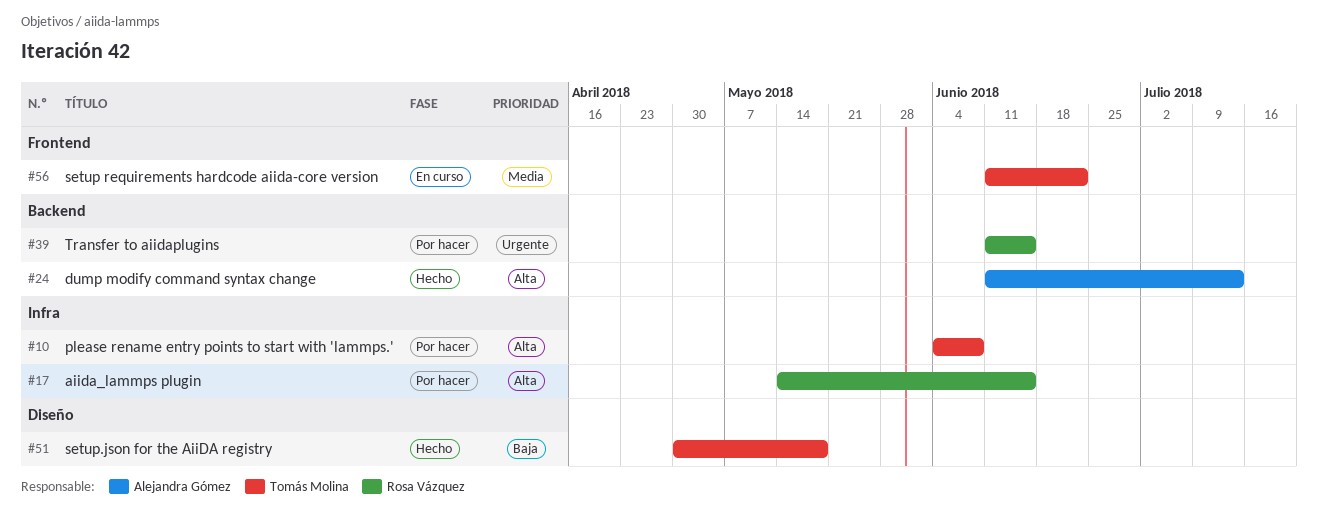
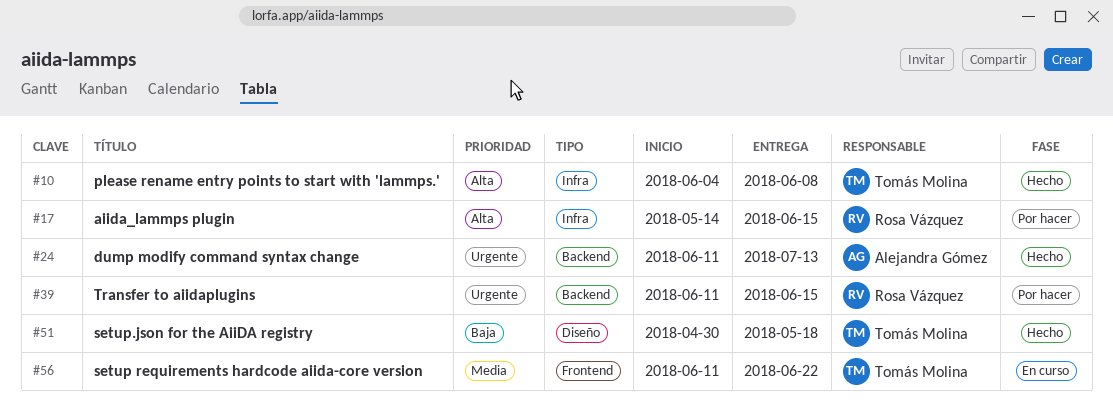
#10, status: Por hacer -> Hecho
#24, priority: Alta -> Urgente

